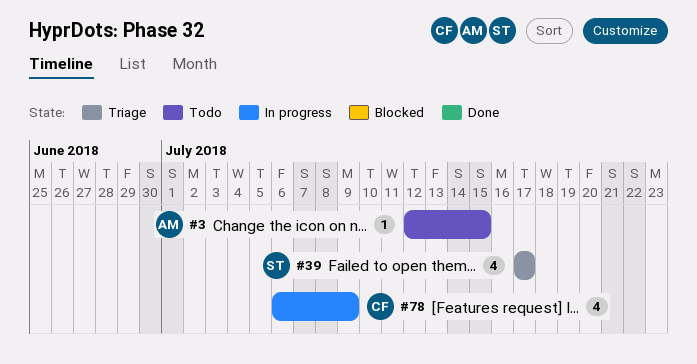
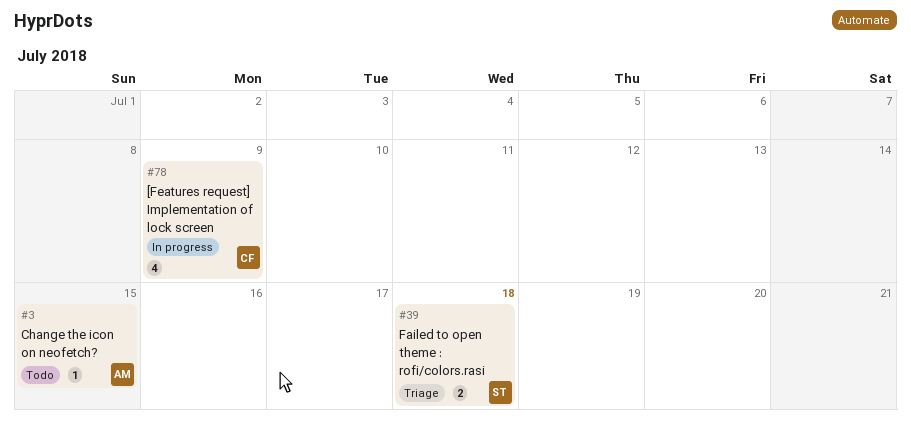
#39, estimate: 4 -> 2
#39, due: Jul 17 -> Jul 18

